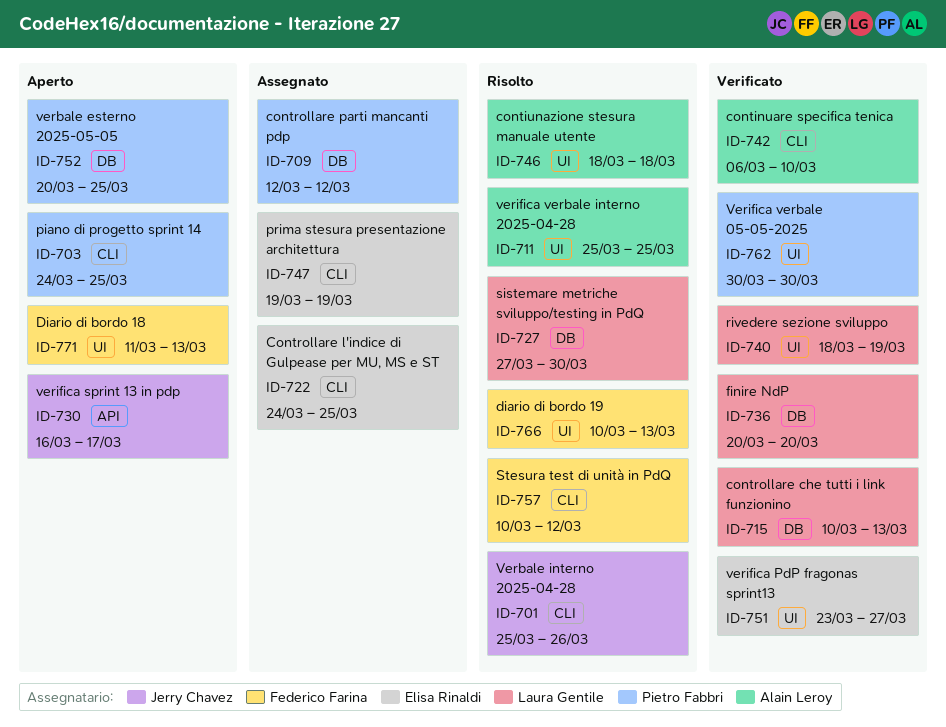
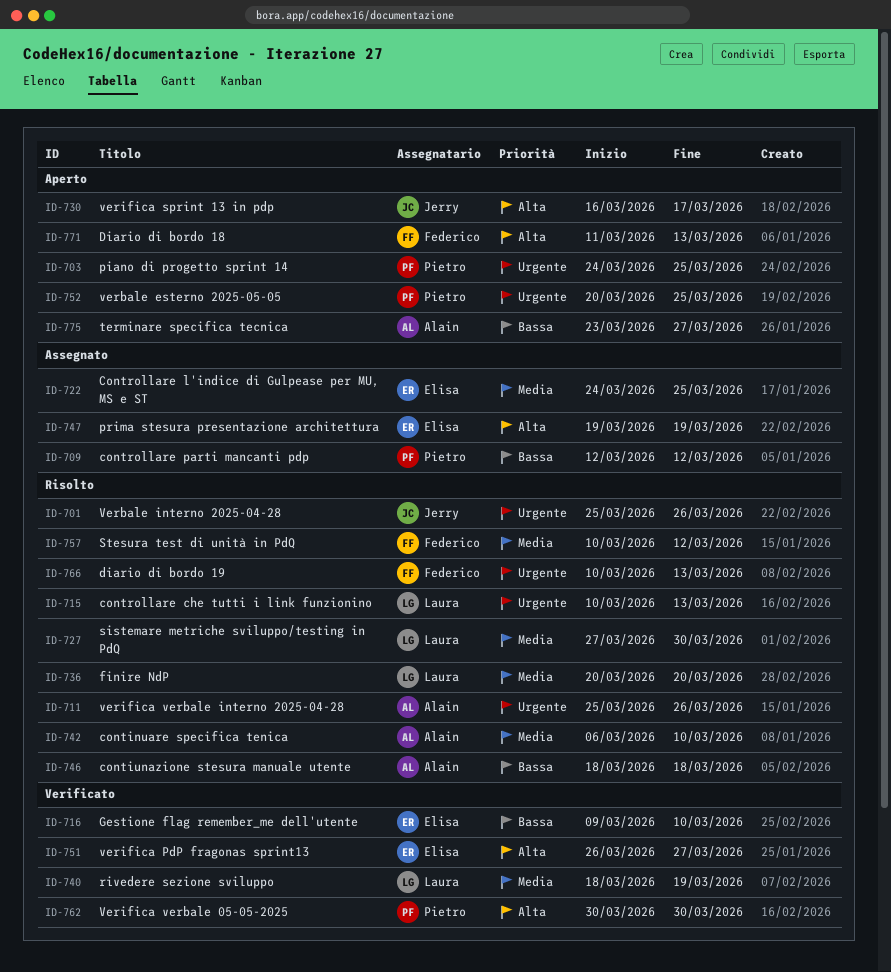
ID-711, due: Mar 25 -> Mar 26
ID-715, status: Verificato -> Risolto
ID-716: none -> present
ID-736, status: Verificato -> Risolto
ID-742, status: Verificato -> Risolto
ID-751, start: Mar 23 -> Mar 26
ID-775: none -> present

